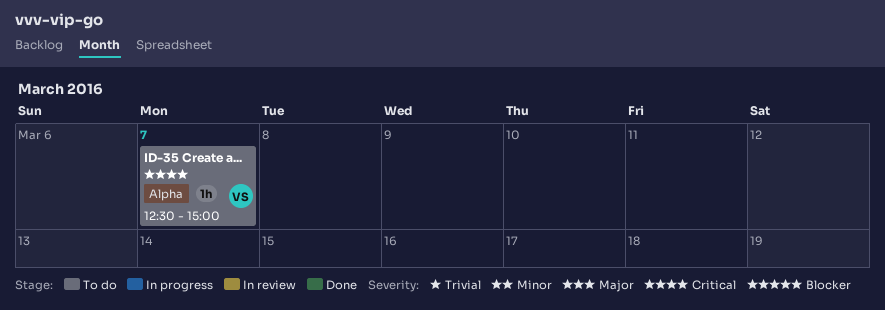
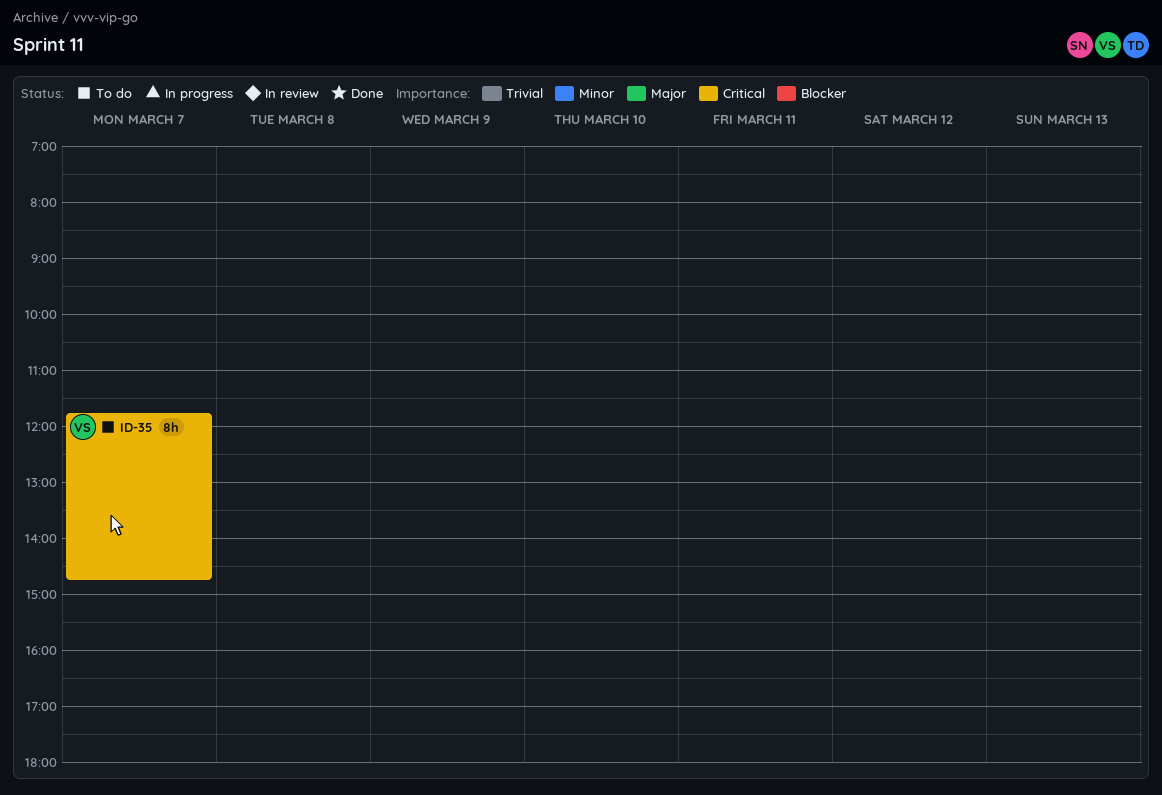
ID-35, estimate: 1h -> 8h
ID-35, begins: 12:30 -> 11:45
ID-35, ends: 15:00 -> 14:45

